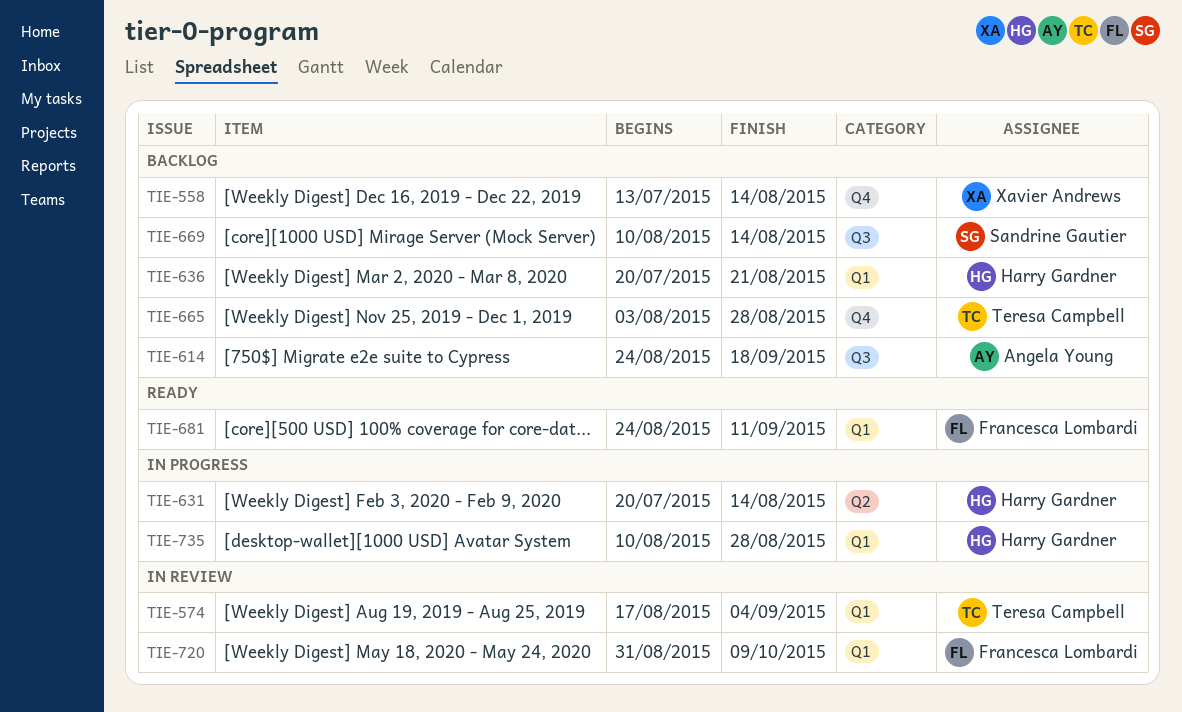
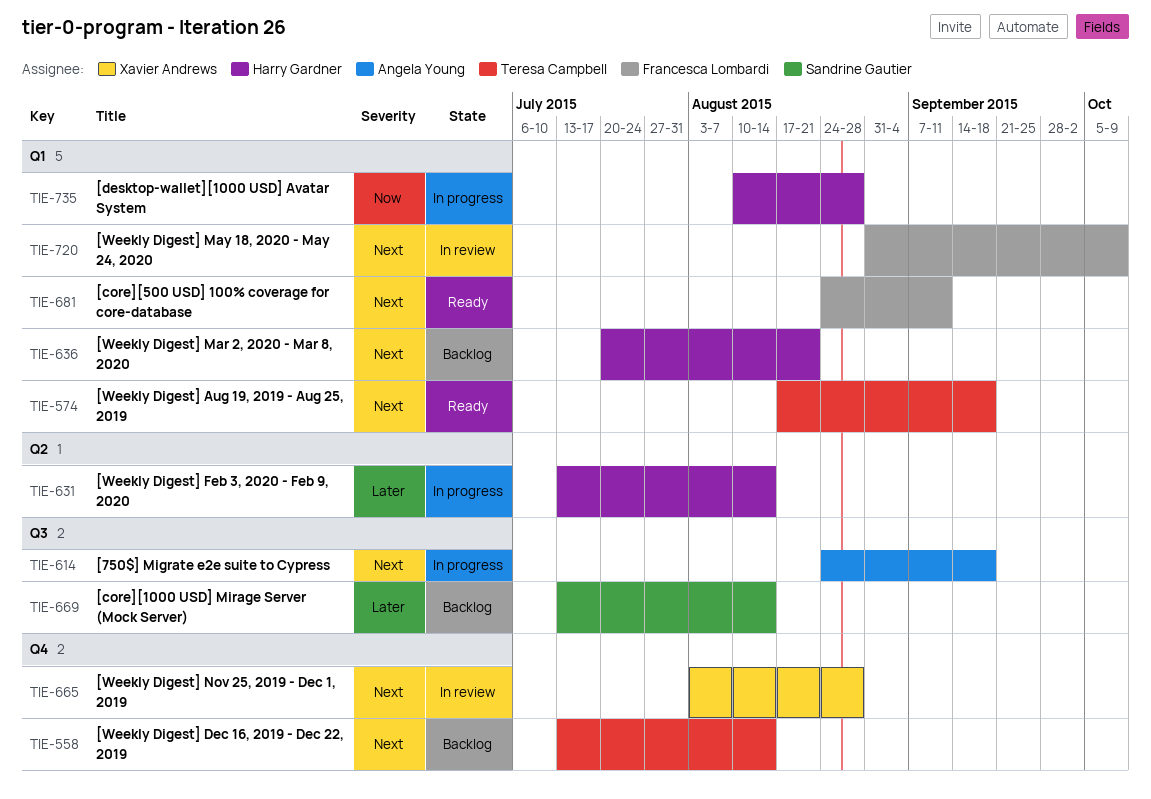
TIE-558, owner: Xavier Andrews -> Teresa Campbell
TIE-574, status: In review -> Ready
TIE-574, due: Sep 4 -> Sep 18
TIE-614, status: Backlog -> In progress
TIE-631, start: Jul 20 -> Jul 13
TIE-665, status: Backlog -> In review
TIE-665, owner: Teresa Campbell -> Xavier Andrews
TIE-669, start: Aug 10 -> Jul 13

